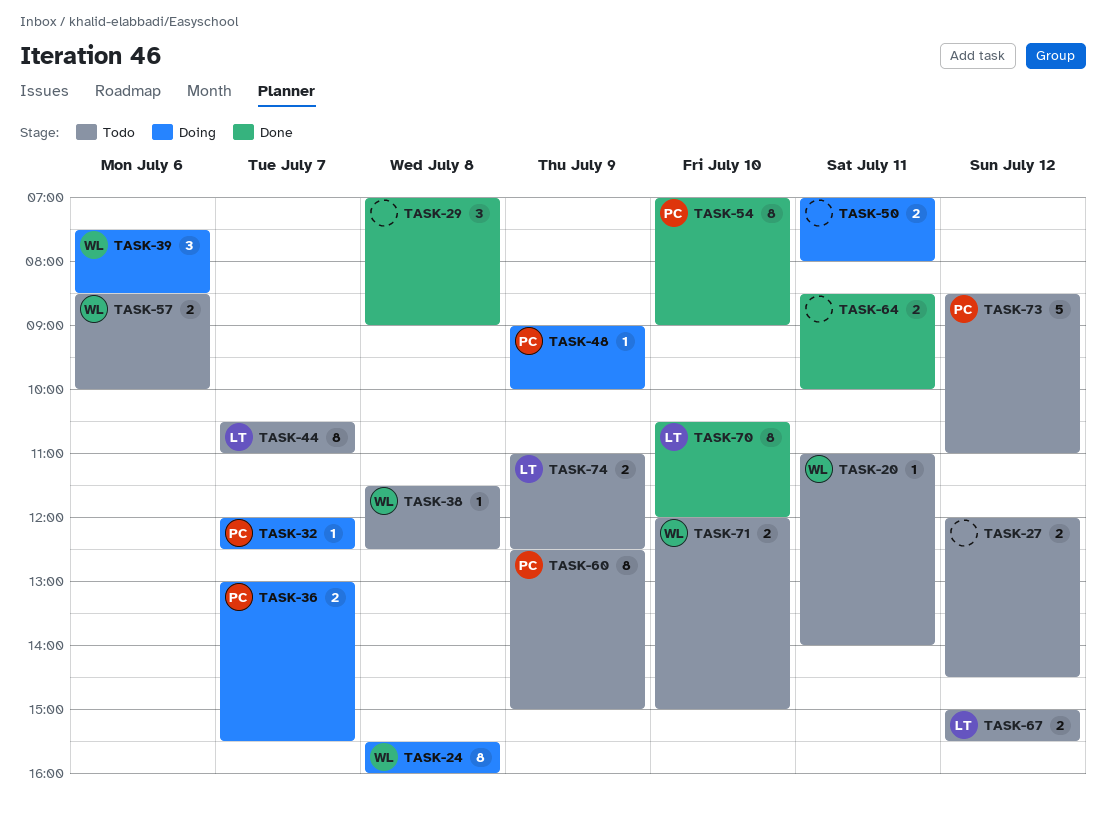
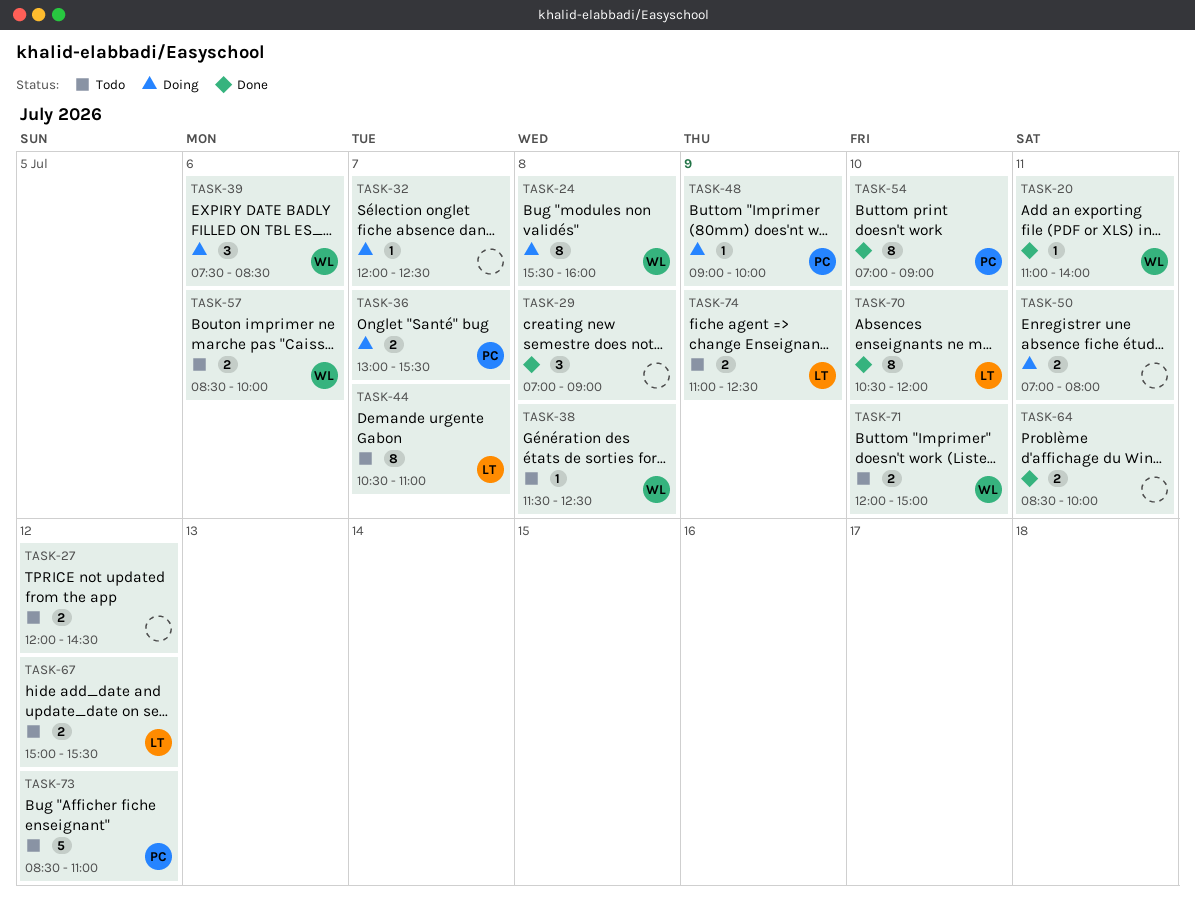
TASK-20, status: Todo -> Done
TASK-32, owner: PC -> none
TASK-60: present -> none

